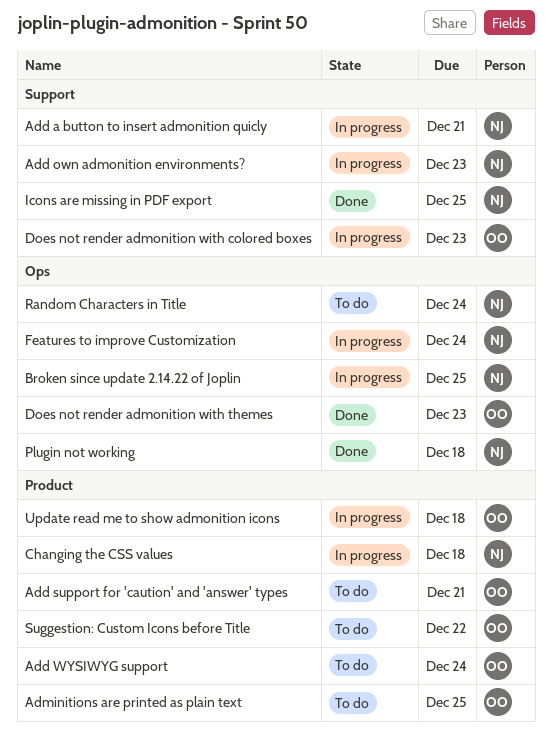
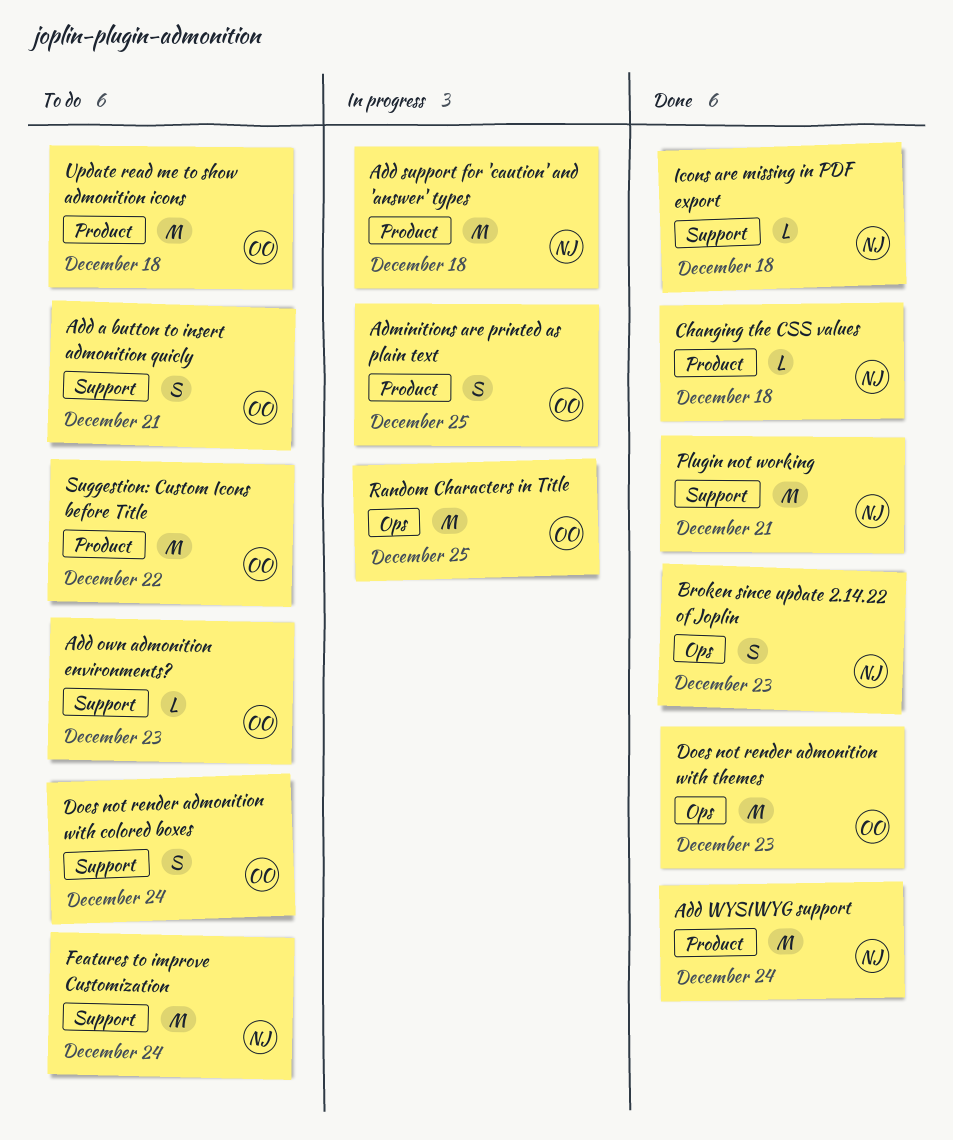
Add a button to insert admonition quicly, status: In progress -> To do
Add a button to insert admonition quicly, owner: NJ -> OO
Add own admonition environments?, status: In progress -> To do
Add own admonition environments?, owner: NJ -> OO
Add support for 'caution' and 'answer' types, status: To do -> In progress
Add support for 'caution' and 'answer' types, owner: OO -> NJ
Add support for 'caution' and 'answer' types, due: Dec 21 -> Dec 18
Add WYSIWYG support, status: To do -> Done
Add WYSIWYG support, owner: OO -> NJ
Adminitions are printed as plain text, status: To do -> In progress
Broken since update 2.14.22 of Joplin, status: In progress -> Done
Broken since update 2.14.22 of Joplin, due: Dec 25 -> Dec 23
Changing the CSS values, status: In progress -> Done
Does not render admonition with colored boxes, status: In progress -> To do
Does not render admonition with colored boxes, due: Dec 23 -> Dec 24
Features to improve Customization, status: In progress -> To do
Features to improve Customization, label: Ops -> Support
Icons are missing in PDF export, due: Dec 25 -> Dec 18
Plugin not working, label: Ops -> Support
Plugin not working, due: Dec 18 -> Dec 21
Random Characters in Title, status: To do -> In progress
Random Characters in Title, owner: NJ -> OO
Random Characters in Title, due: Dec 24 -> Dec 25
Update read me to show admonition icons, status: In progress -> To do

